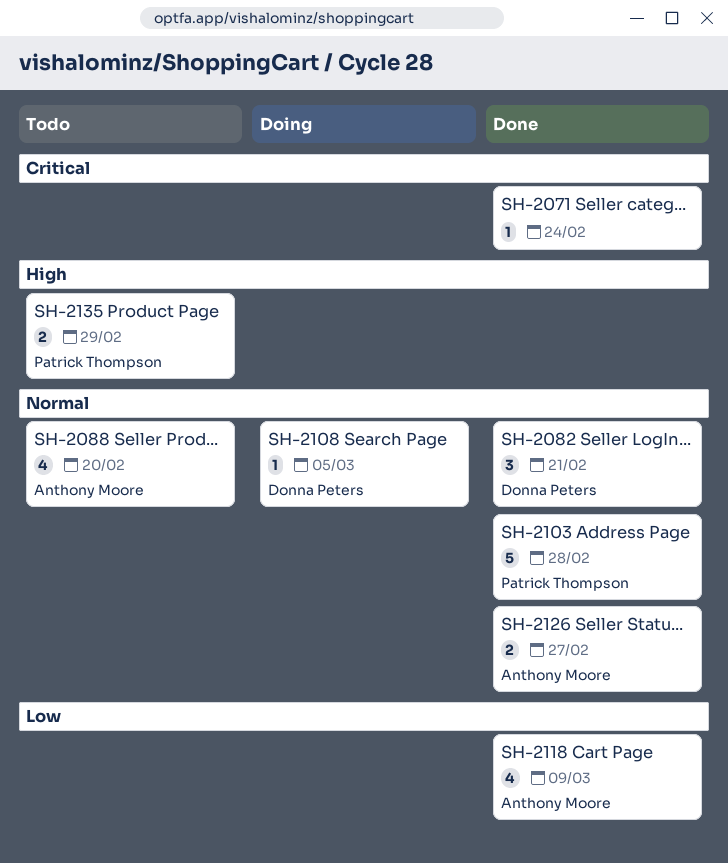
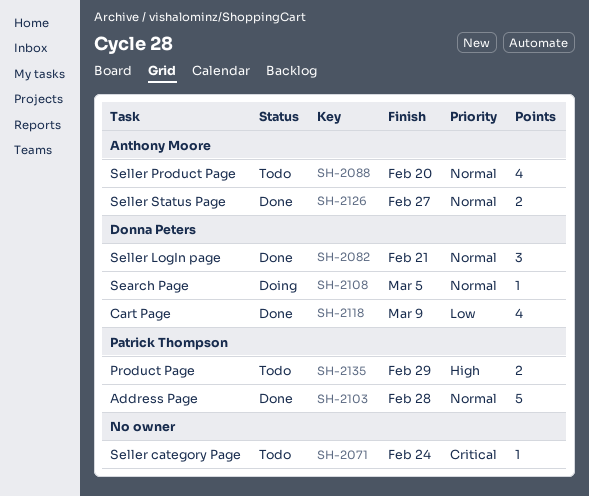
SH-2071, status: Done -> Todo
SH-2118, owner: Anthony Moore -> Donna Peters

